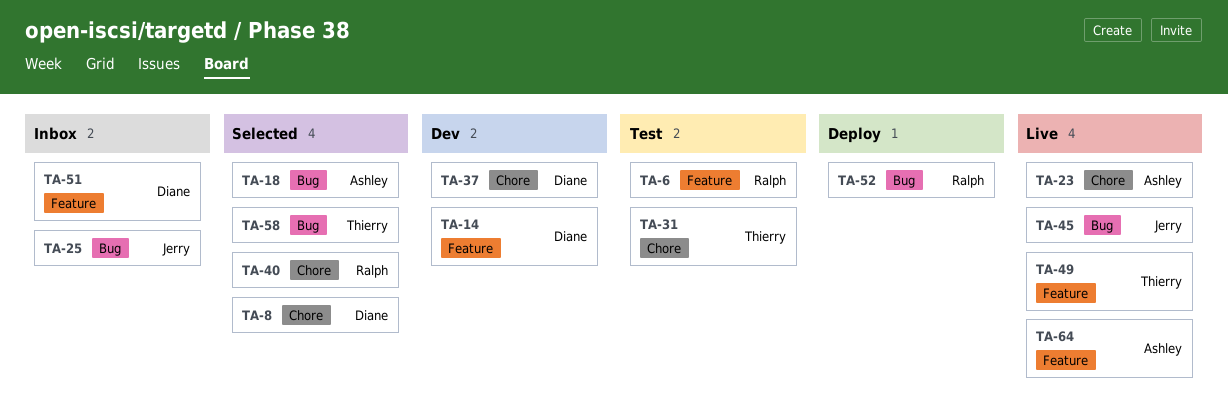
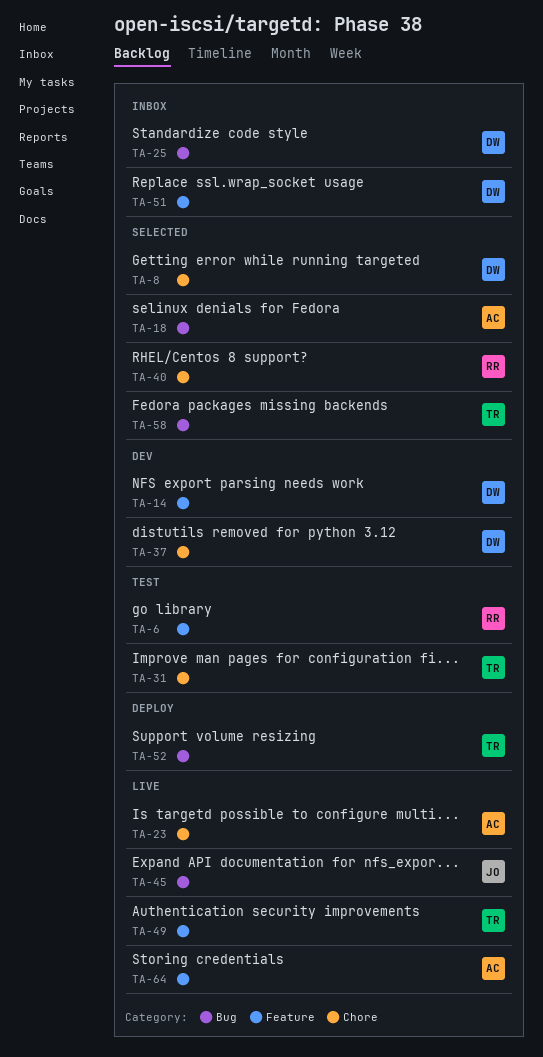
TA-25, owner: Jerry -> Diane
TA-52, owner: Ralph -> Thierry

